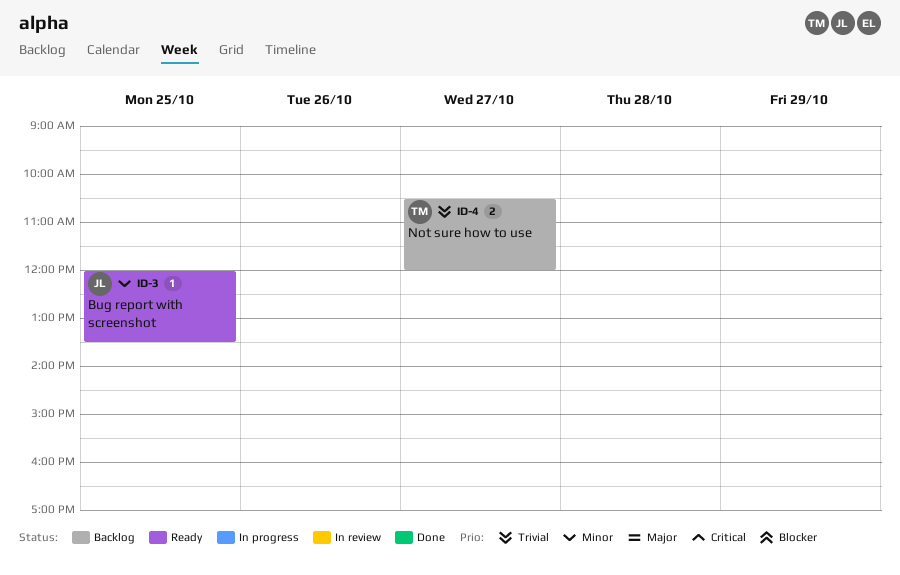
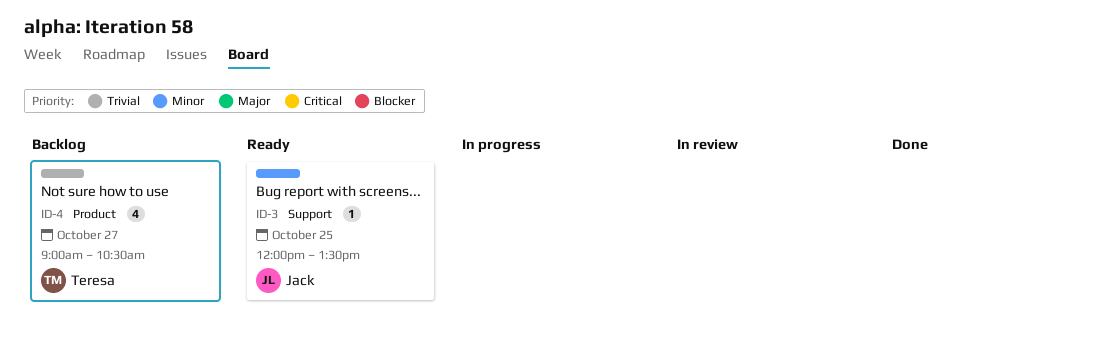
ID-4, estimate: 2 -> 4
ID-4, begins: 10:30 -> 09:00
ID-4, ends: 12:00 -> 10:30

